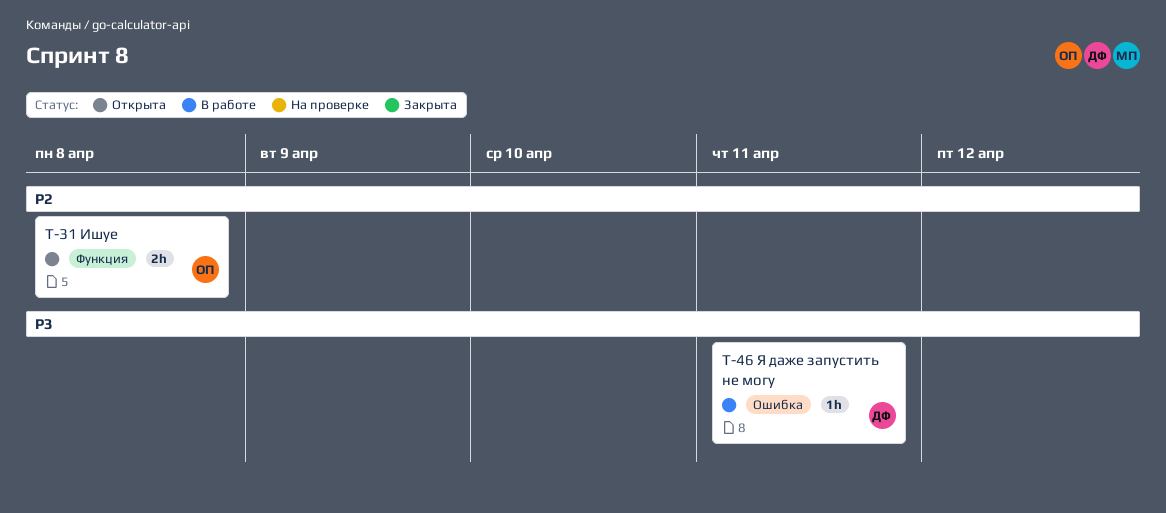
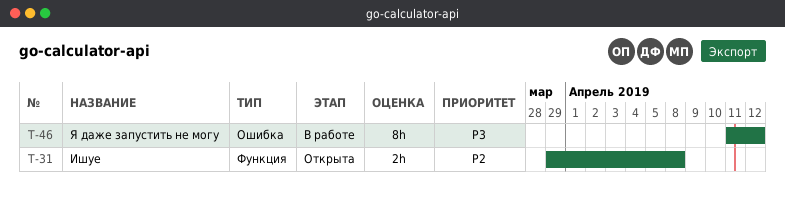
T-46, estimate: 1h -> 8h
T-46, due: Apr 11 -> Apr 12

